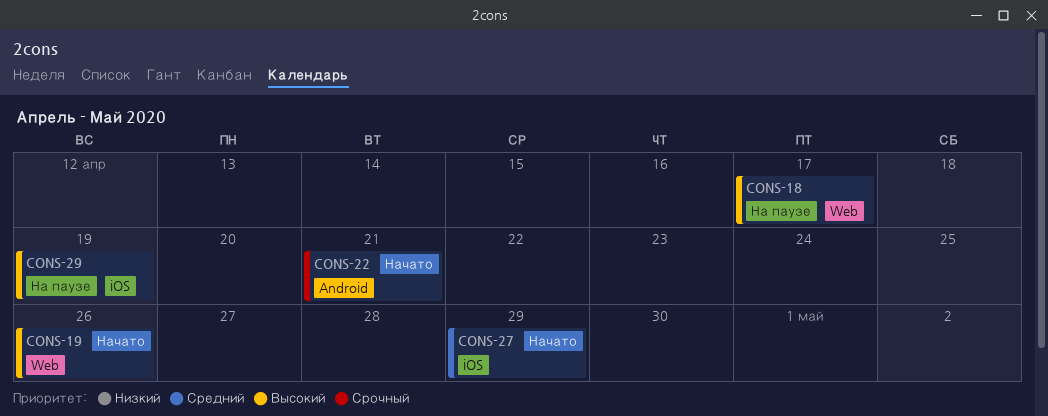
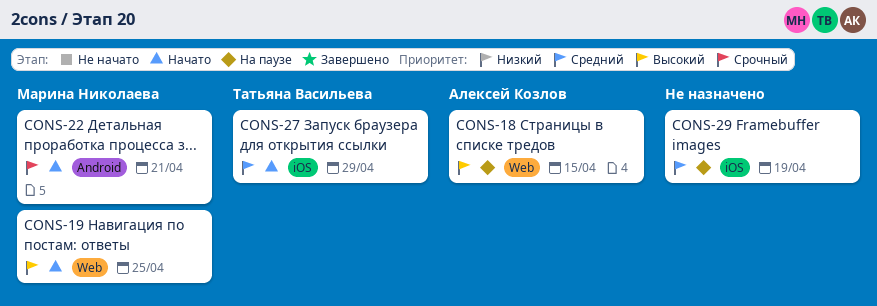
CONS-18, due: Apr 17 -> Apr 15
CONS-19, due: Apr 26 -> Apr 25
CONS-29, priority: Высокий -> Средний

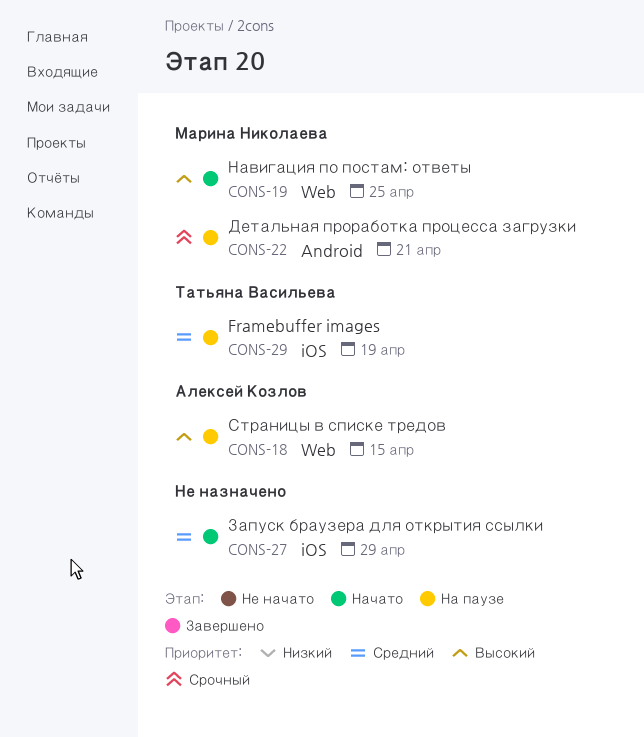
CONS-22, status: Начато -> На паузе
CONS-27, owner: Татьяна Васильева -> none
CONS-29, owner: none -> Татьяна Васильева

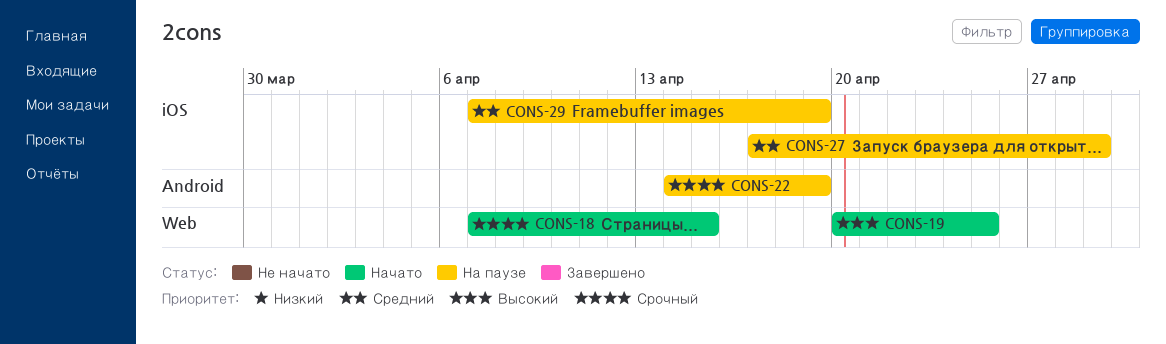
CONS-18, status: На паузе -> Начато
CONS-18, priority: Высокий -> Срочный
CONS-22, due: Apr 21 -> Apr 19
CONS-27, status: Начато -> На паузе

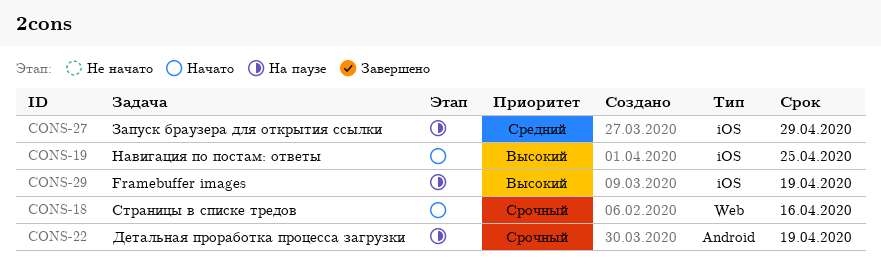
CONS-18, due: Apr 15 -> Apr 16
CONS-19, label: Web -> iOS
CONS-29, priority: Средний -> Высокий

